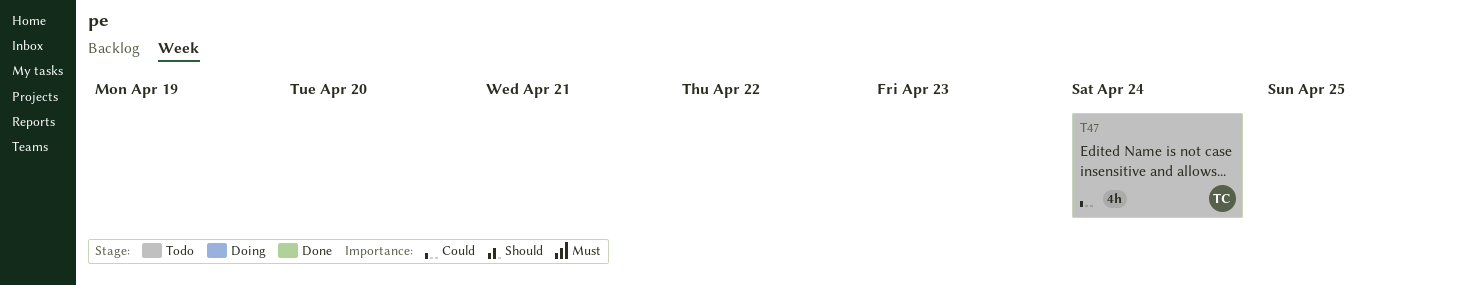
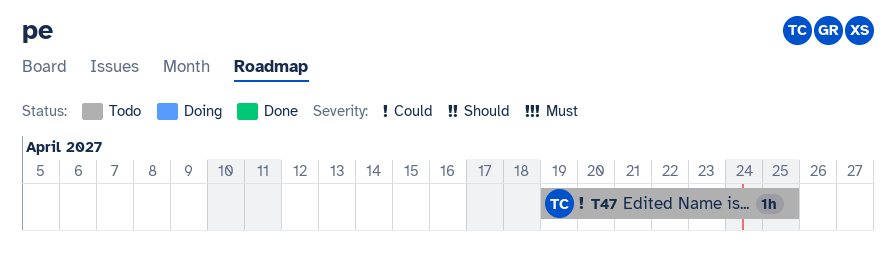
T47, estimate: 4h -> 1h
T47, due: Apr 24 -> Apr 25

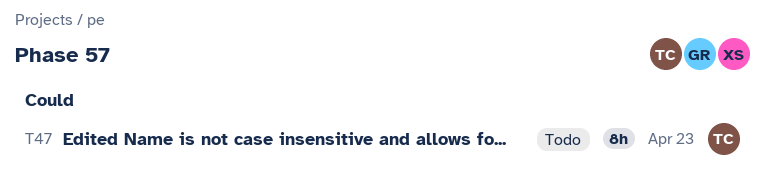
T47, estimate: 1h -> 8h
T47, due: Apr 25 -> Apr 23

